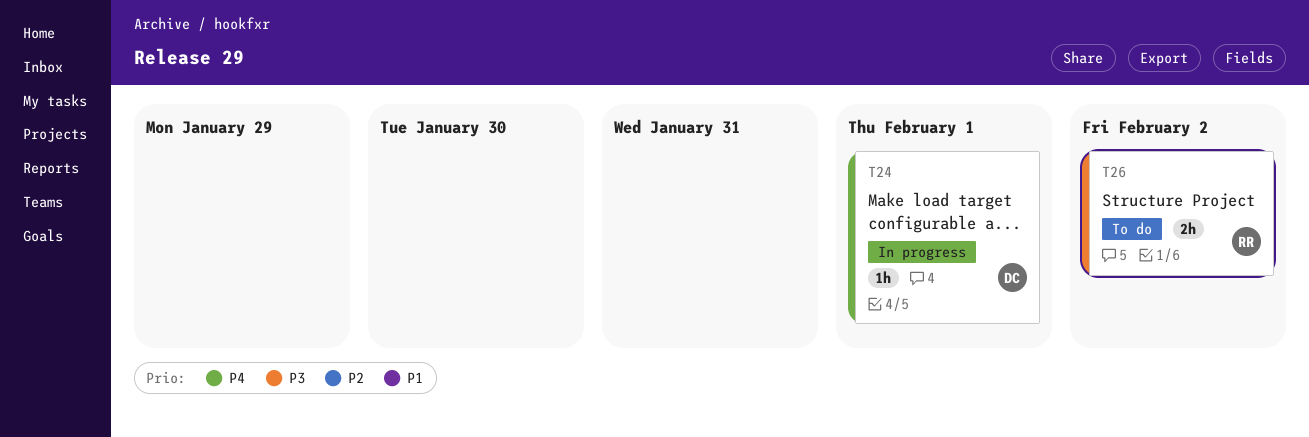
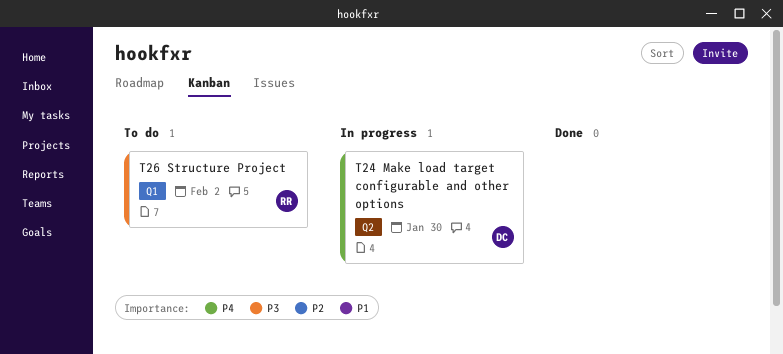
T24, due: Feb 1 -> Jan 30

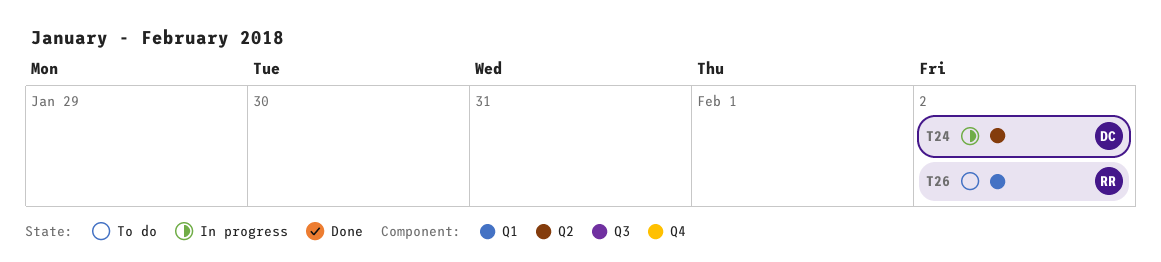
T24, due: Jan 30 -> Feb 2

